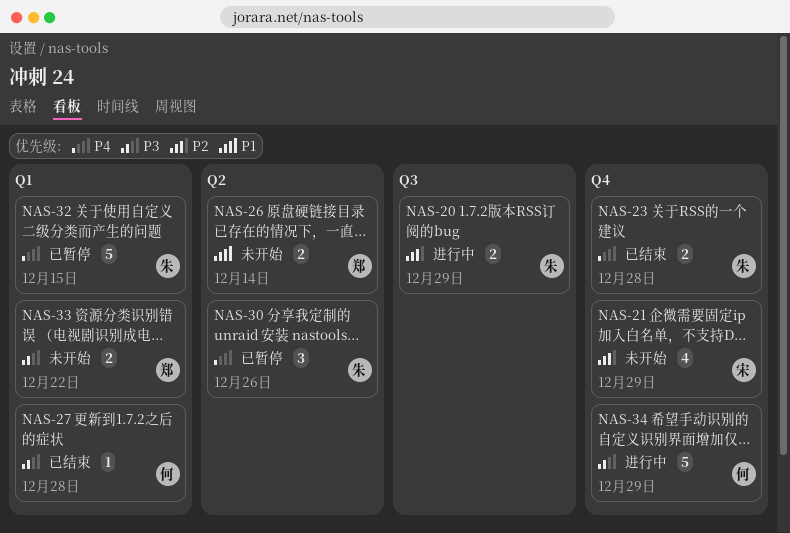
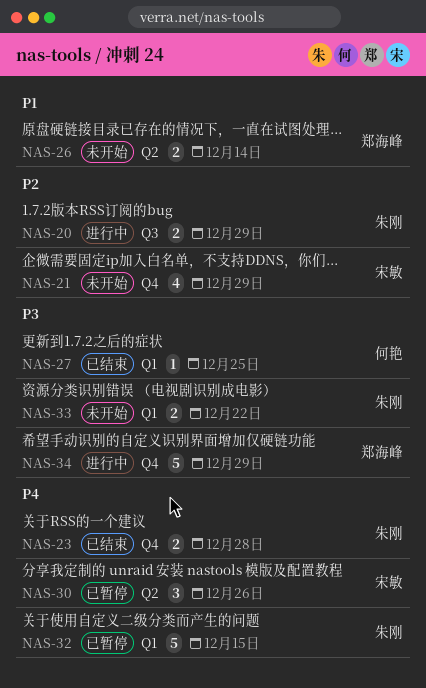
NAS-27, due: Dec 28 -> Dec 25
NAS-30, owner: 朱刚 -> 宋敏
NAS-33, owner: 郑海峰 -> 朱刚
NAS-34, owner: 何艳 -> 郑海峰

